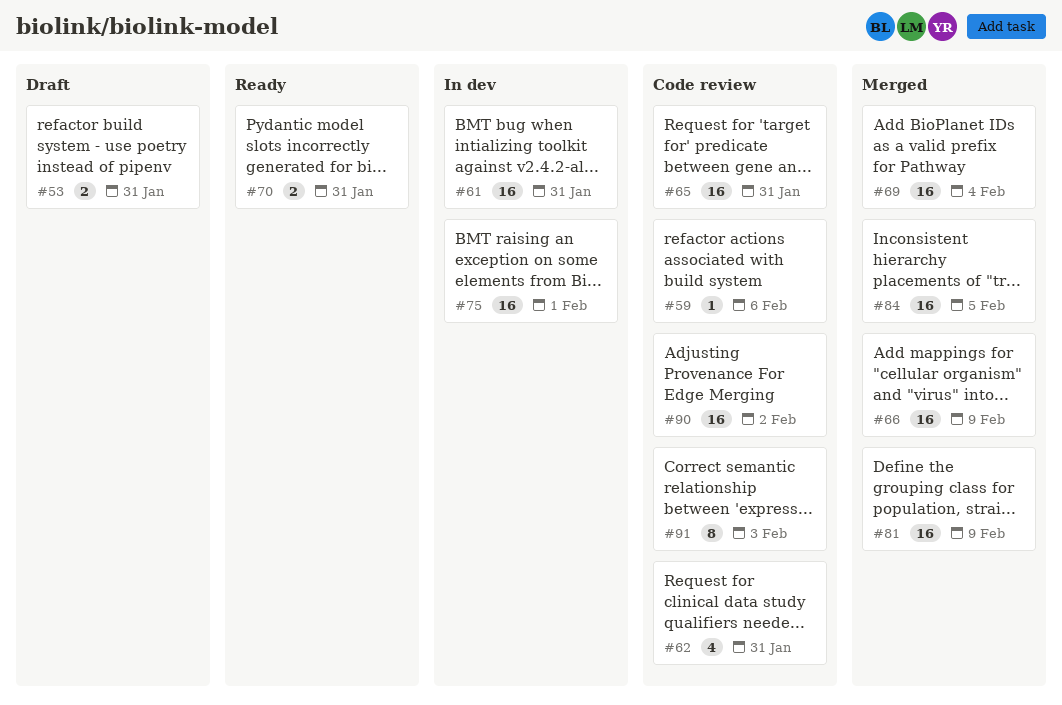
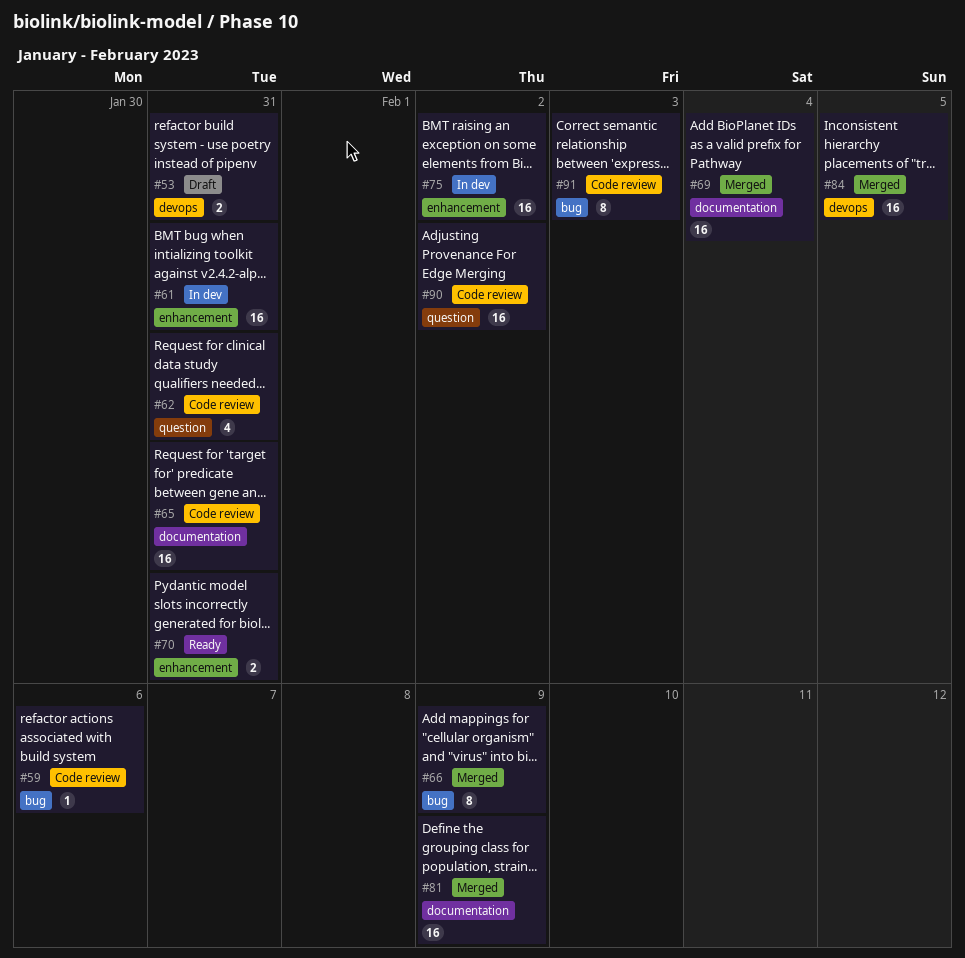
#66, estimate: 16 -> 8
#75, due: Feb 1 -> Feb 2

